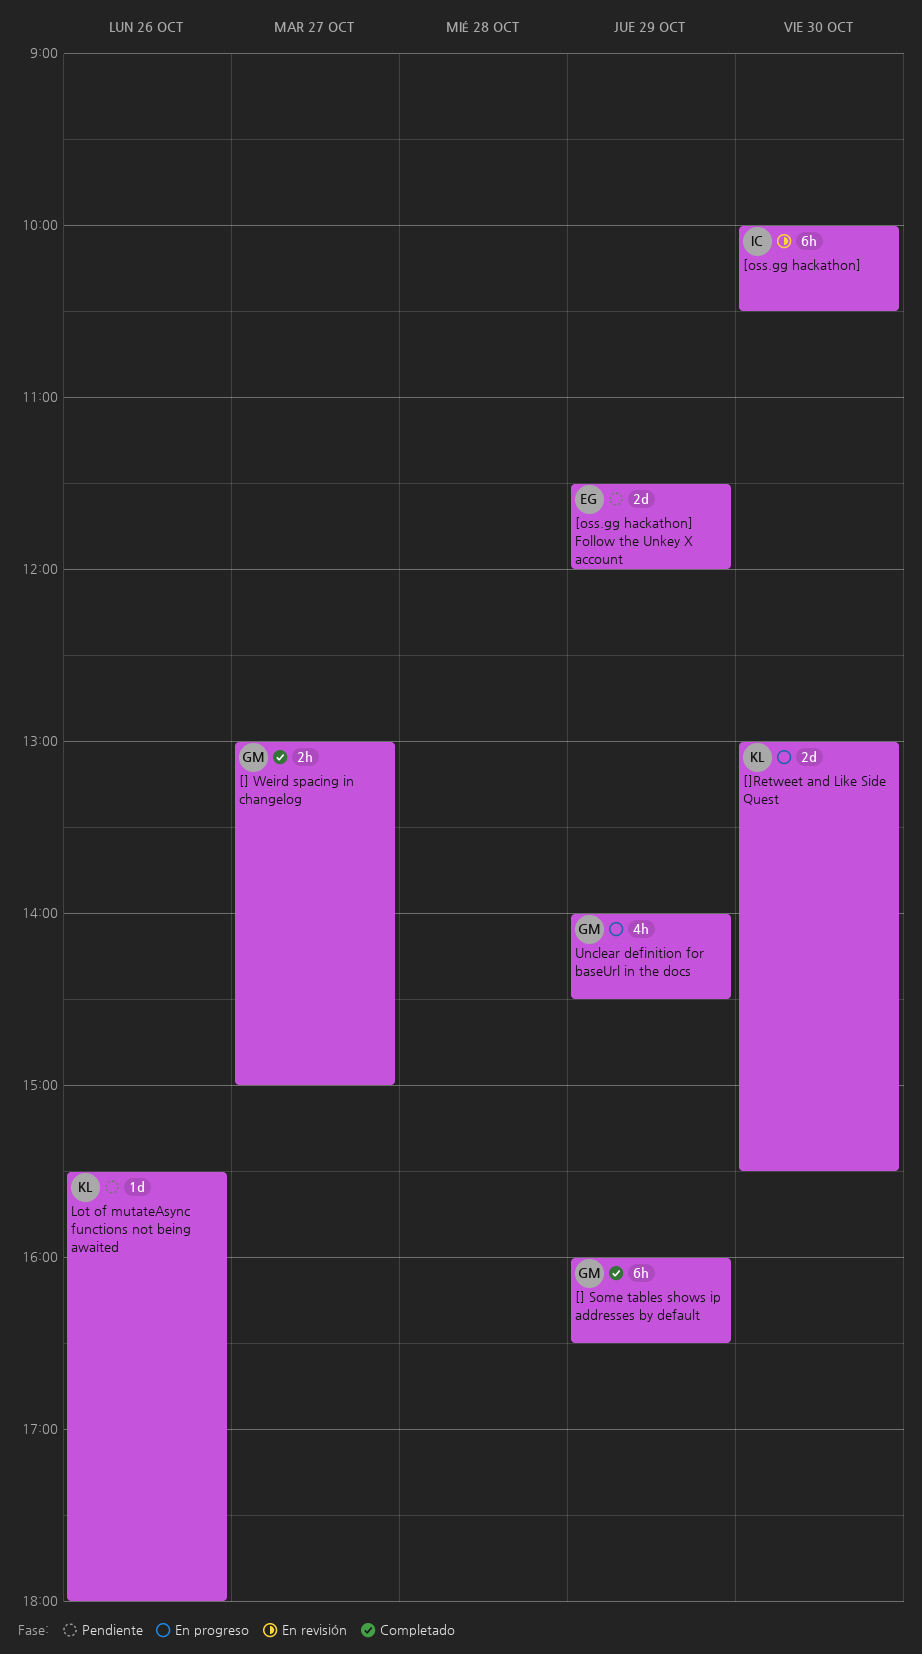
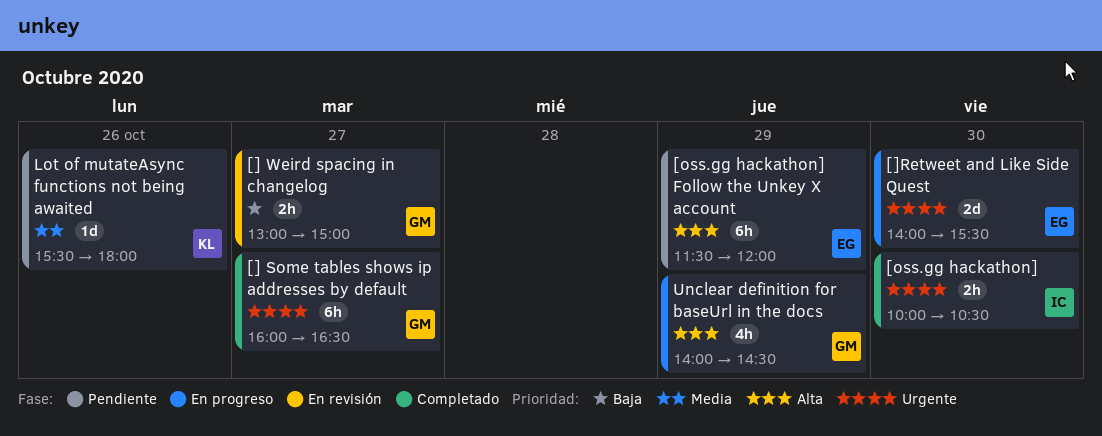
[] Some tables shows ip addresses by default, day: Oct 29 -> Oct 27
[] Weird spacing in changelog, status: Completado -> En revisión
[]Retweet and Like Side Quest, owner: KL -> EG
[]Retweet and Like Side Quest, begins: 13:00 -> 14:00
[oss.gg hackathon], status: En revisión -> Completado
[oss.gg hackathon], estimate: 6h -> 2h
[oss.gg hackathon] Follow the Unkey X account, estimate: 2d -> 6h

